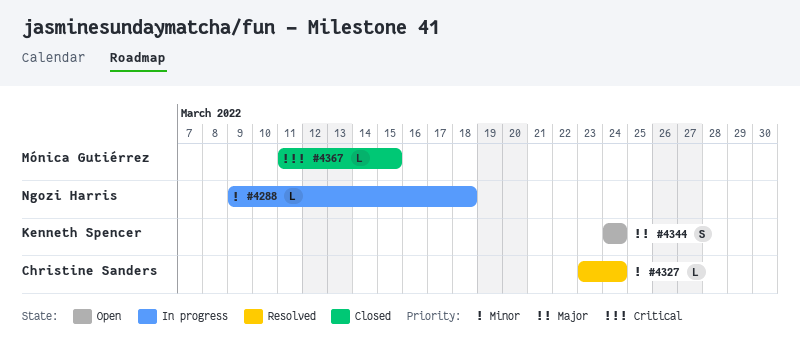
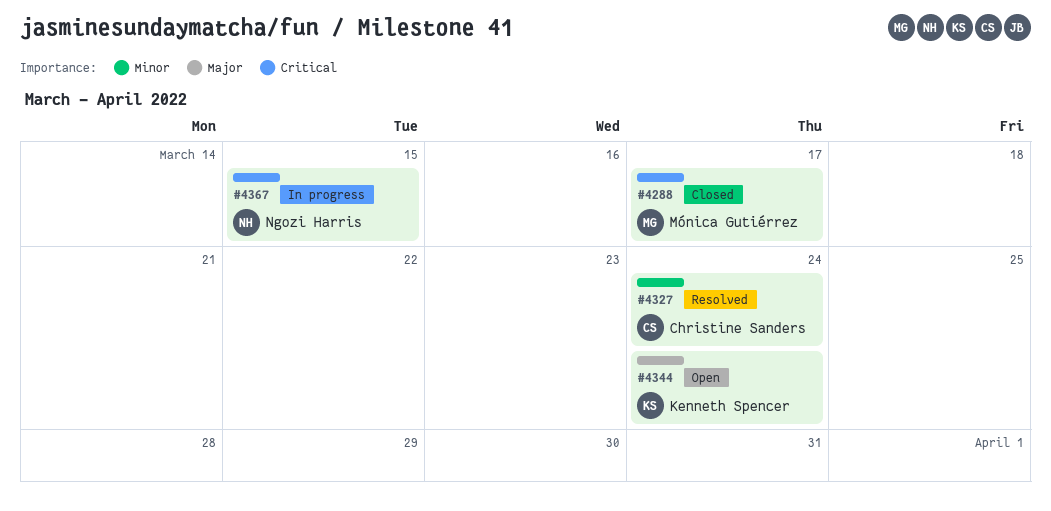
#4288, status: In progress -> Closed
#4288, owner: Ngozi Harris -> Mónica Gutiérrez
#4288, priority: Minor -> Critical
#4288, due: Mar 18 -> Mar 17
#4367, status: Closed -> In progress
#4367, owner: Mónica Gutiérrez -> Ngozi Harris

